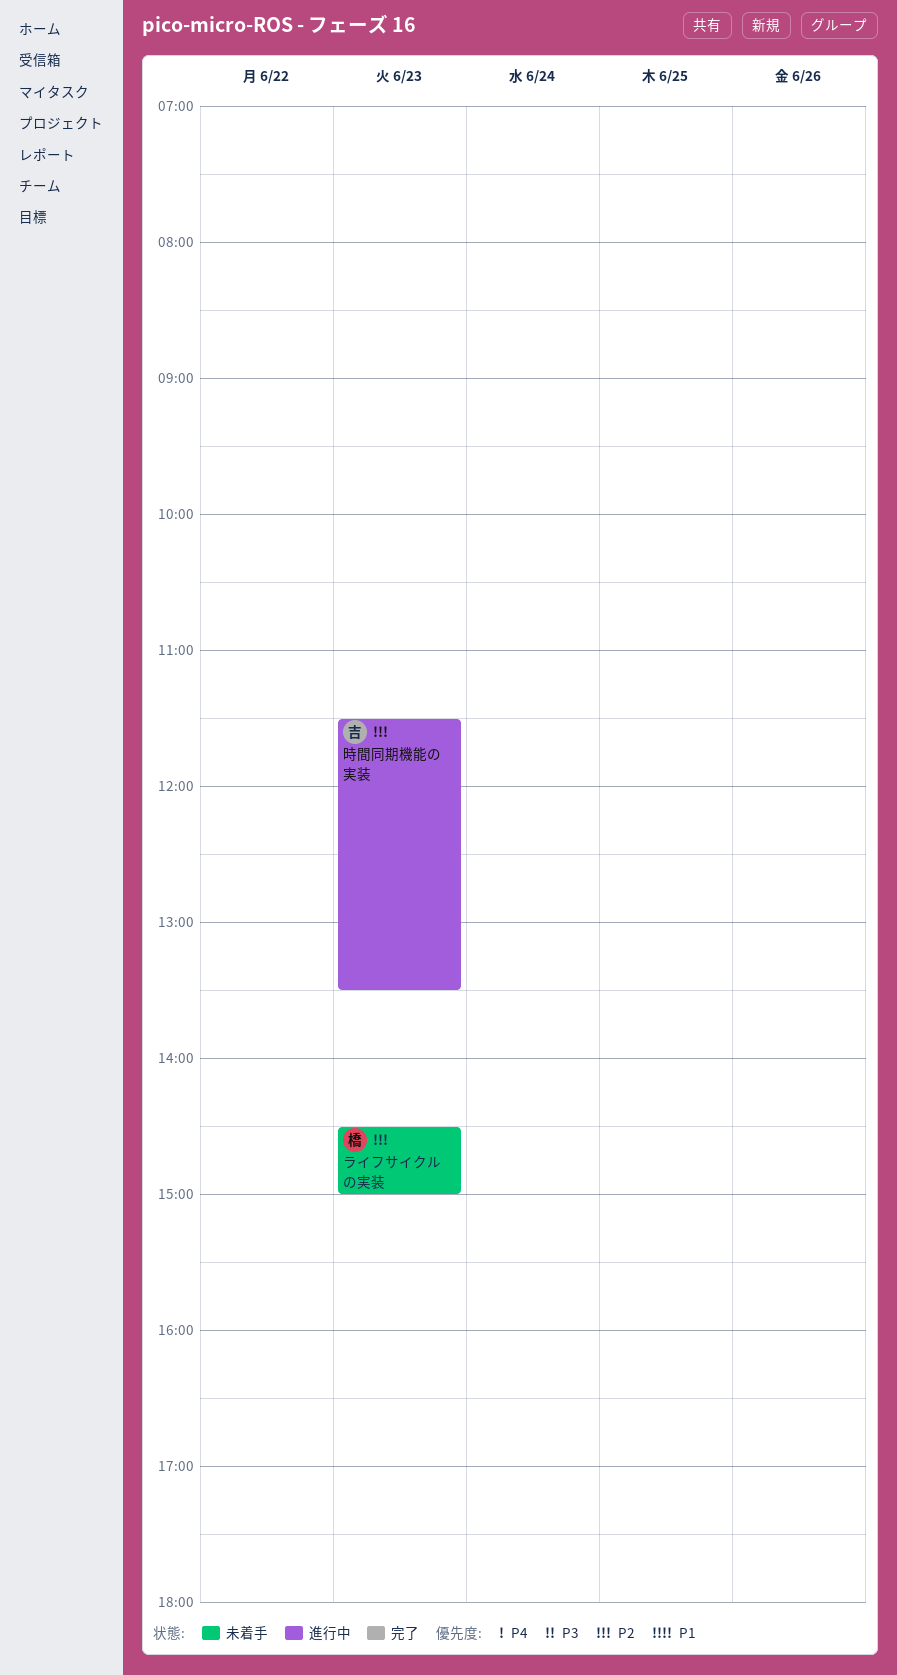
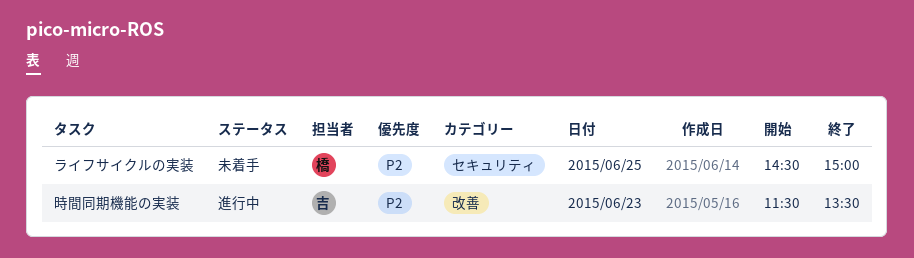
ライフサイクルの実装, day: Jun 23 -> Jun 25

